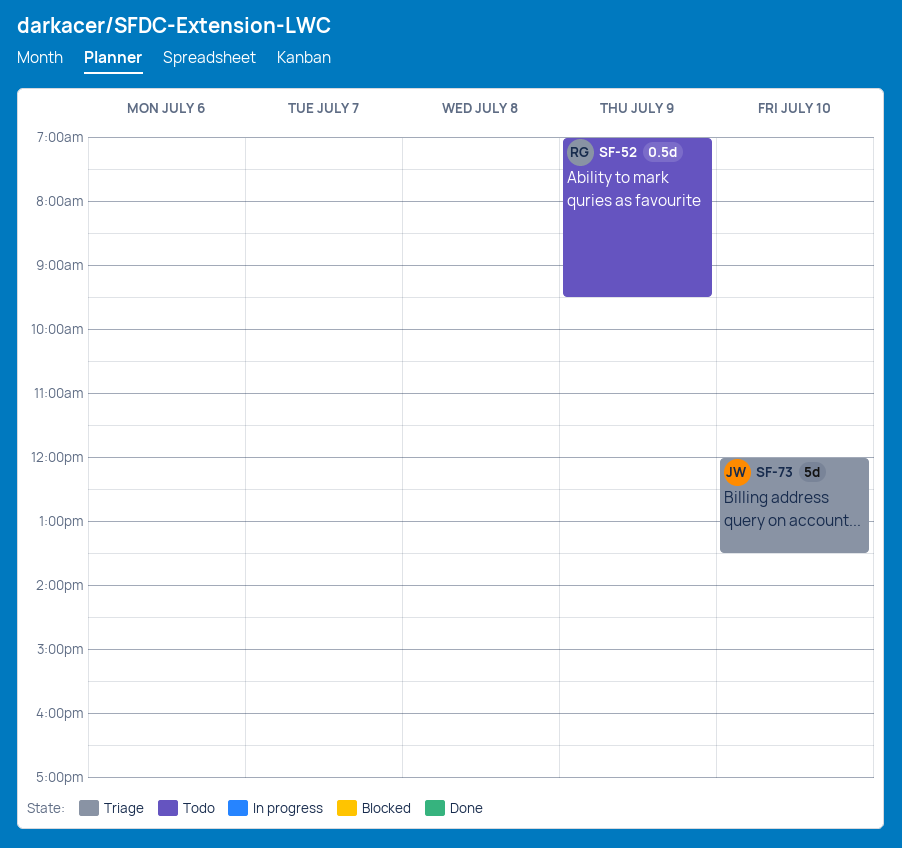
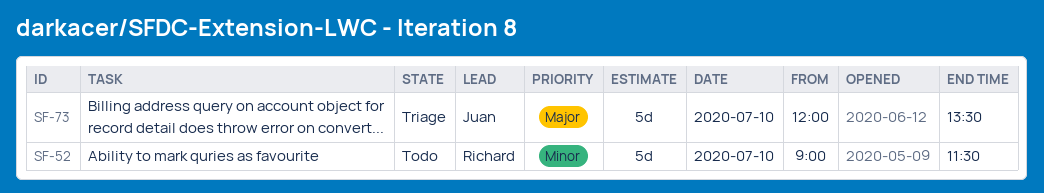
SF-52, estimate: 0.5d -> 5d
SF-52, day: Jul 9 -> Jul 10
SF-52, begins: 07:00 -> 09:00
SF-52, ends: 09:30 -> 11:30

